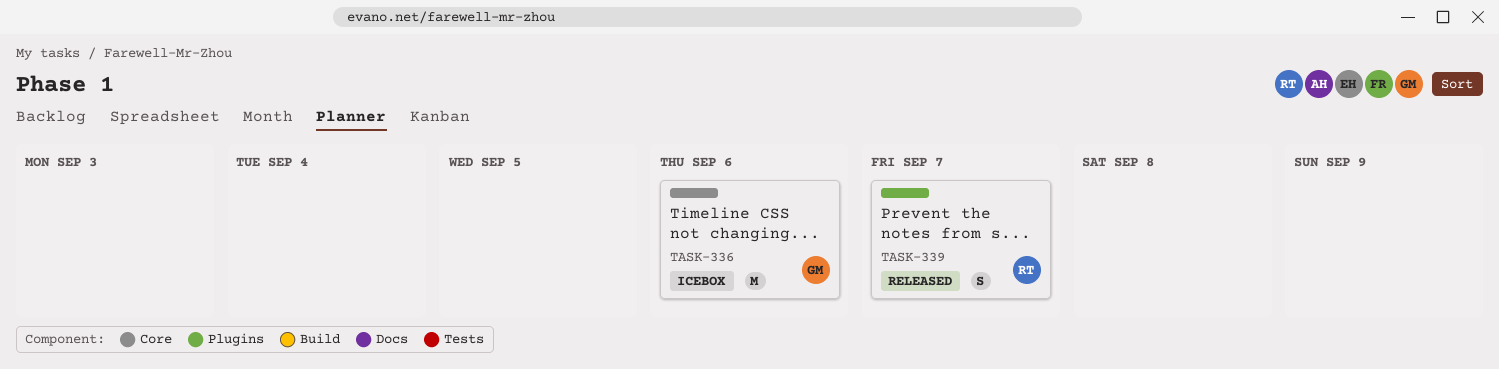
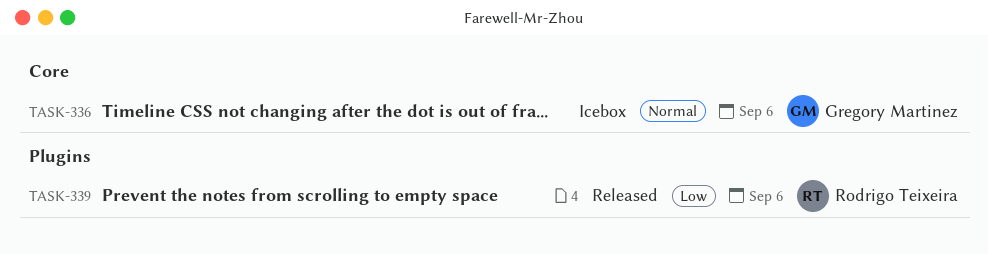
TASK-339, due: Sep 7 -> Sep 6

